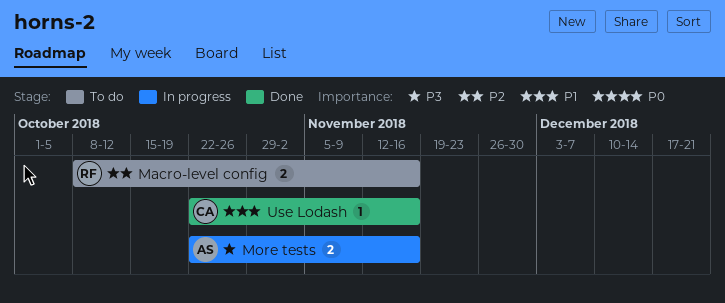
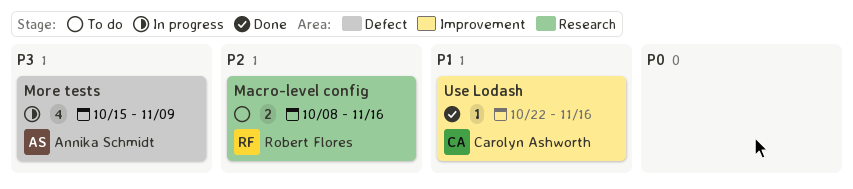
More tests, estimate: 2 -> 4
More tests, start: Oct 22 -> Oct 15
More tests, due: Nov 16 -> Nov 9

